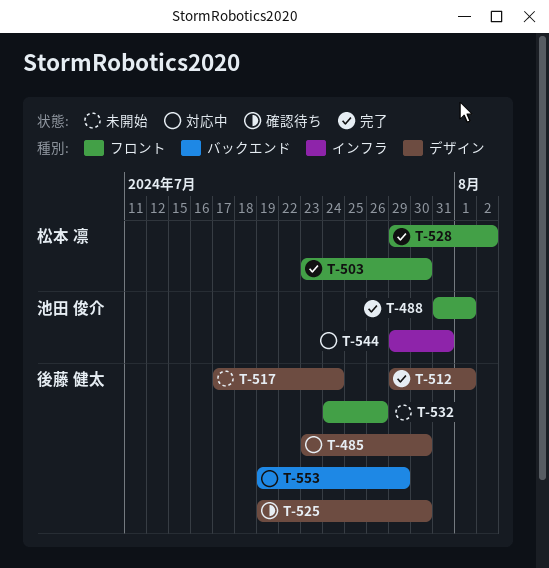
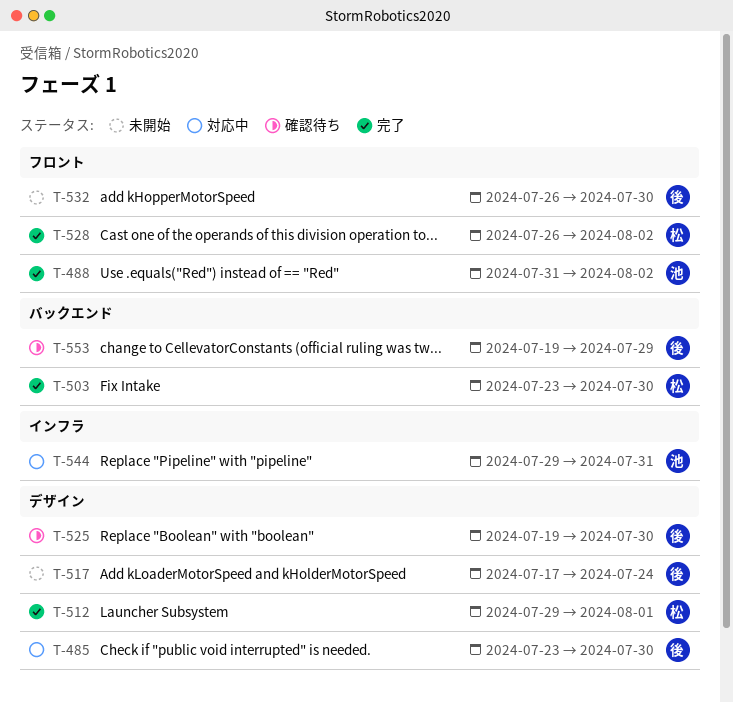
T-488, due: Aug 1 -> Aug 2
T-503, label: フロント -> バックエンド
T-512, owner: 後藤 健太 -> 松本 凛
T-528, start: Jul 29 -> Jul 26
T-532, start: Jul 24 -> Jul 26
T-532, due: Jul 26 -> Jul 30
T-553, status: 対応中 -> 確認待ち

